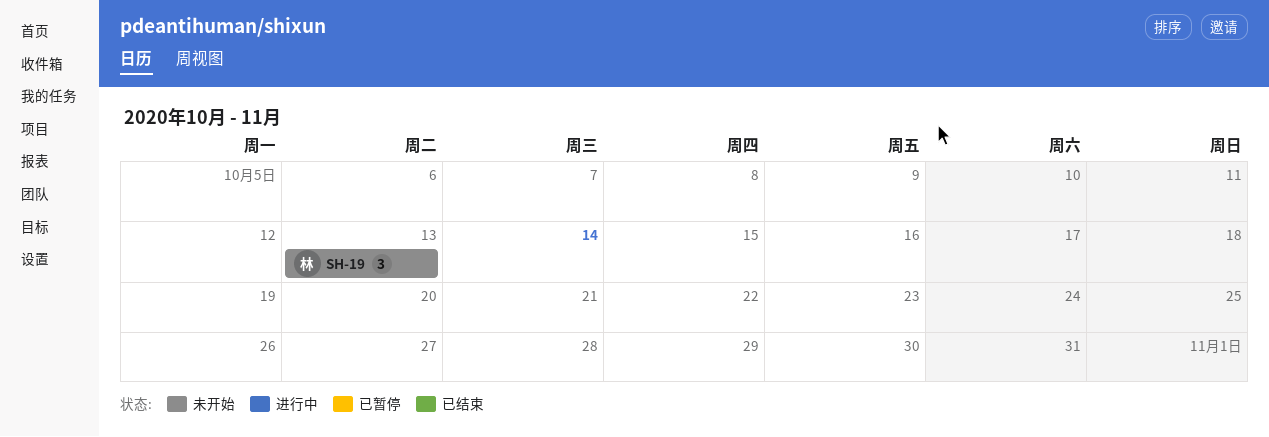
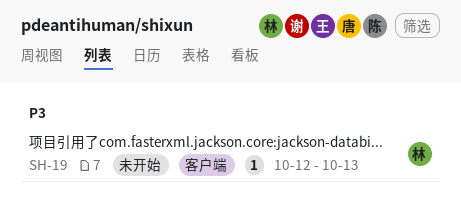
SH-19, estimate: 3 -> 1
SH-19, start: Oct 13 -> Oct 12

